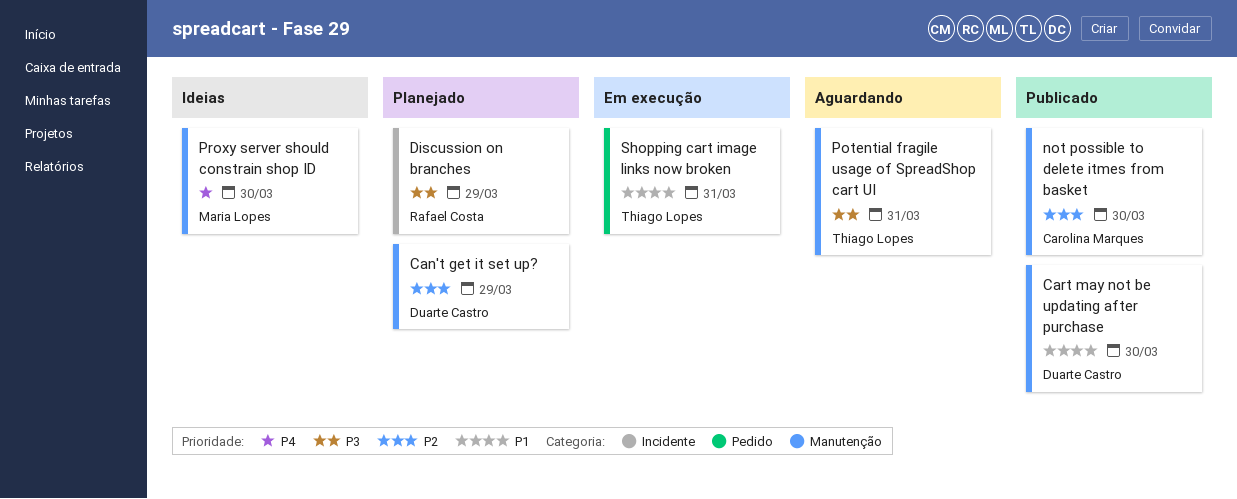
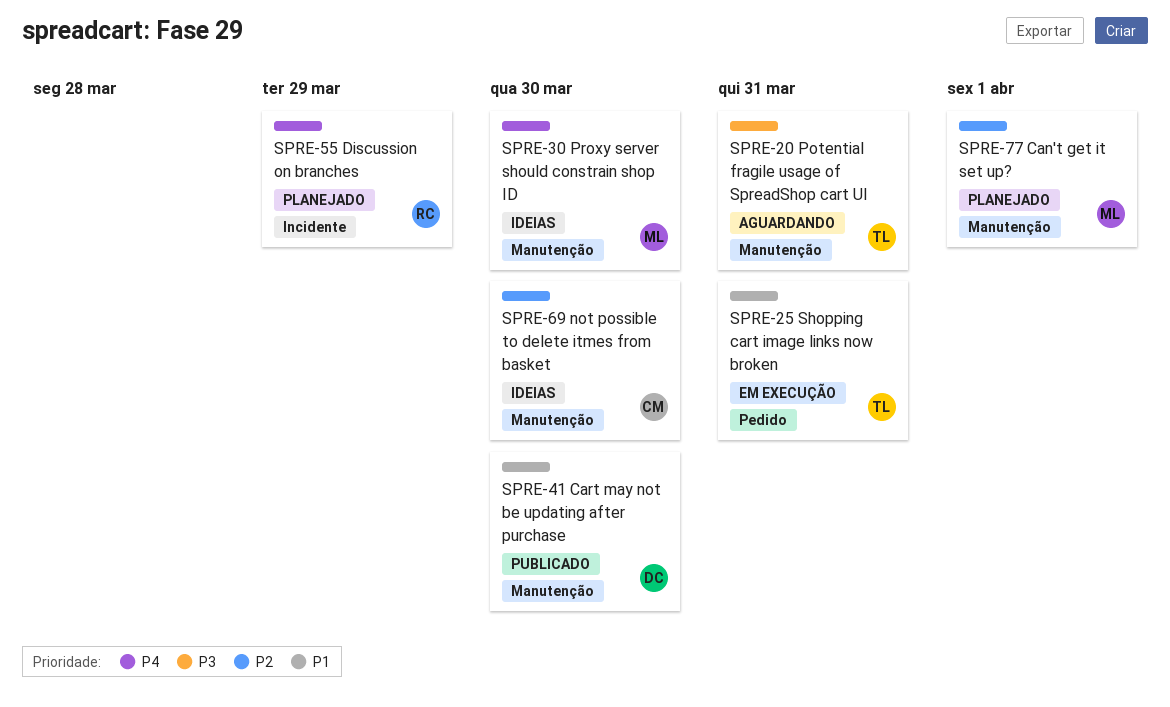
Can't get it set up?, owner: Duarte Castro -> Maria Lopes
Can't get it set up?, due: Mar 29 -> Apr 1
Discussion on branches, priority: P3 -> P4
not possible to delete itmes from basket, status: Publicado -> Ideias

